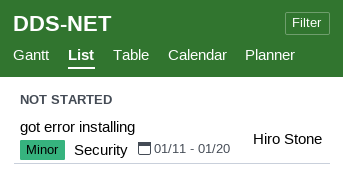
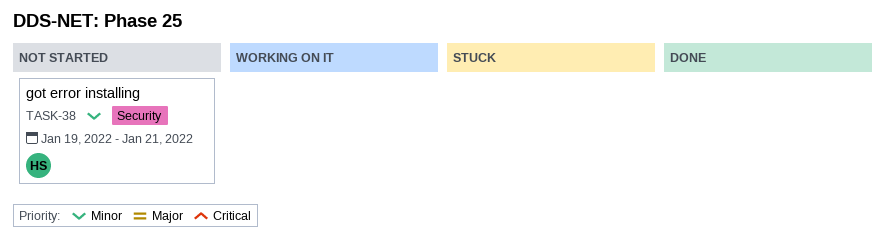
got error installing, start: Jan 11 -> Jan 19
got error installing, due: Jan 20 -> Jan 21

